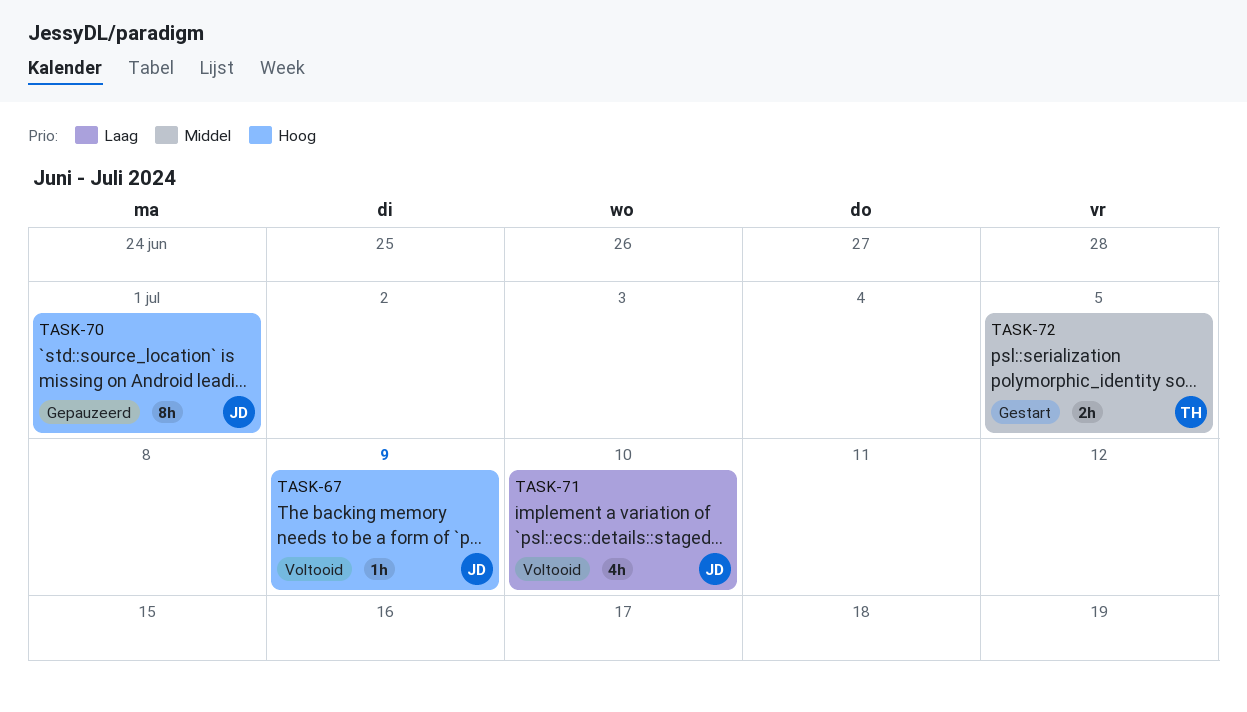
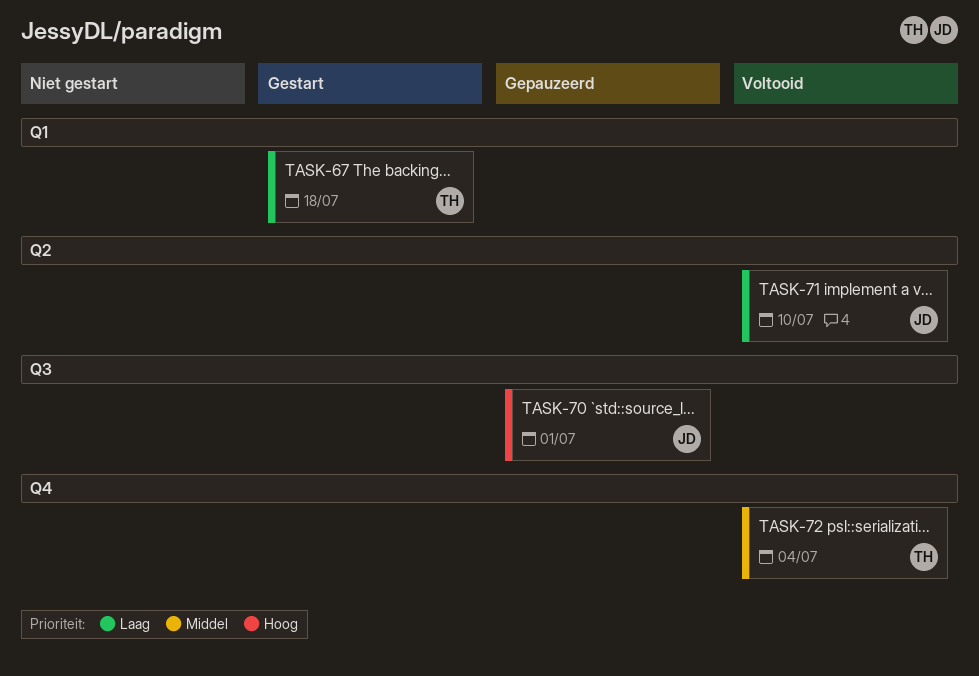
TASK-67, status: Voltooid -> Gestart
TASK-67, owner: JD -> TH
TASK-67, priority: Hoog -> Laag
TASK-67, due: Jul 9 -> Jul 18
TASK-72, status: Gestart -> Voltooid
TASK-72, due: Jul 5 -> Jul 4

